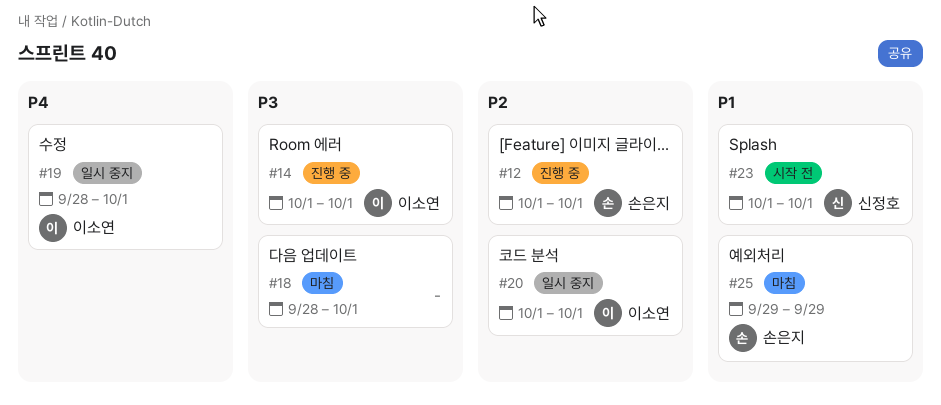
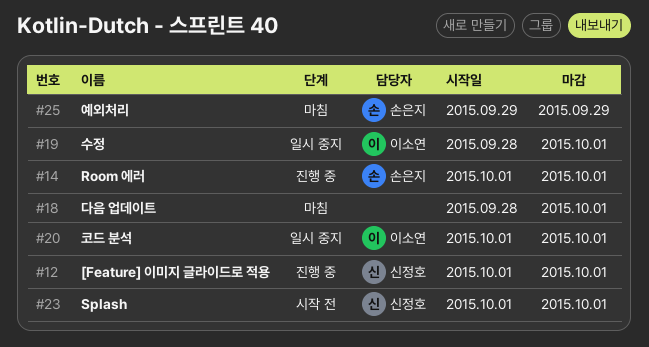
#12, owner: 손은지 -> 신정호
#14, owner: 이소연 -> 손은지

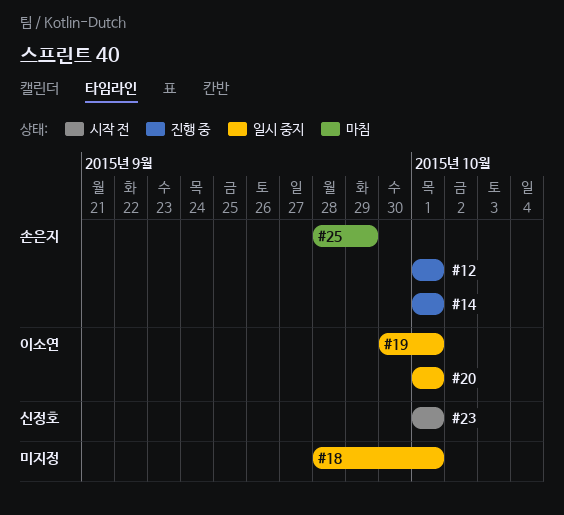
#12, owner: 신정호 -> 손은지
#18, status: 마침 -> 일시 중지
#19, start: Sep 28 -> Sep 30
#25, start: Sep 29 -> Sep 28

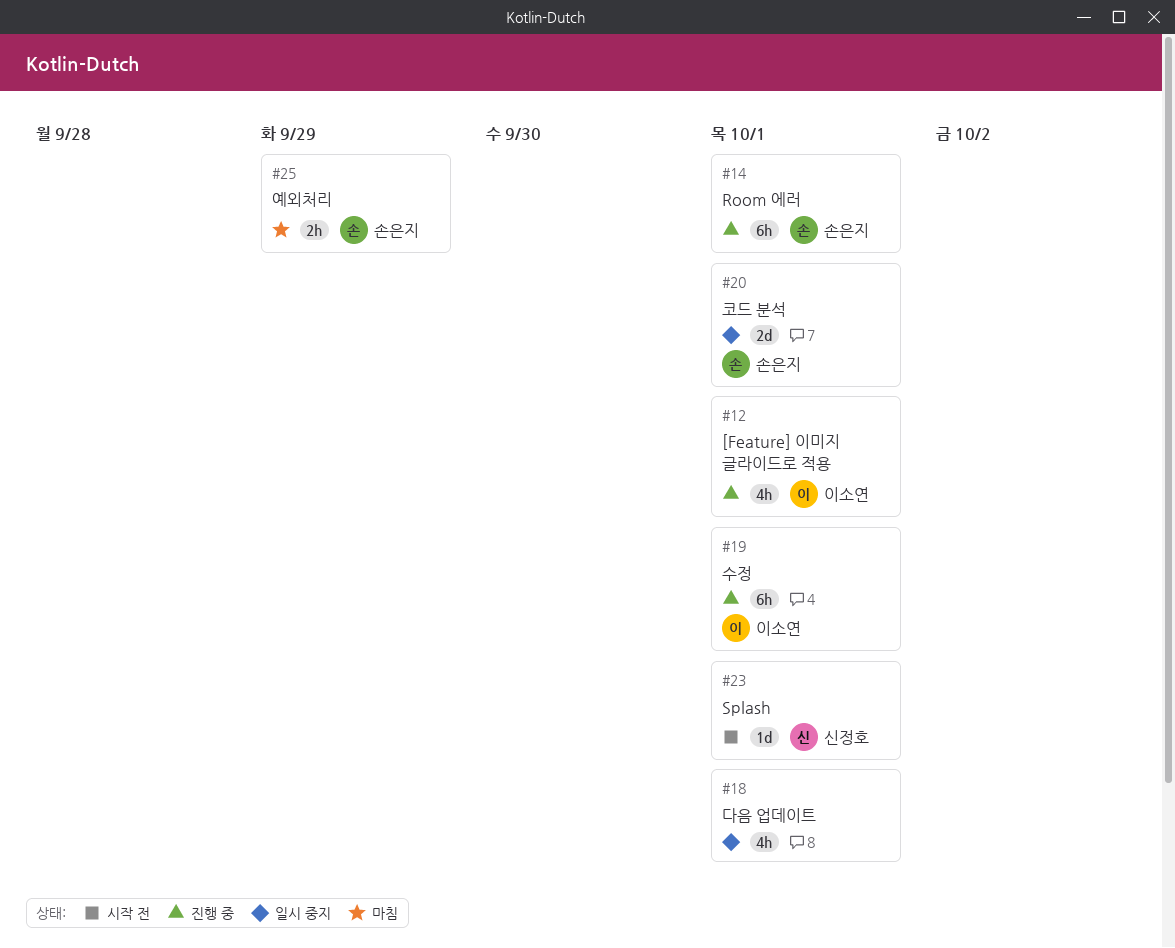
#12, owner: 손은지 -> 이소연
#19, status: 일시 중지 -> 진행 중
#20, owner: 이소연 -> 손은지

